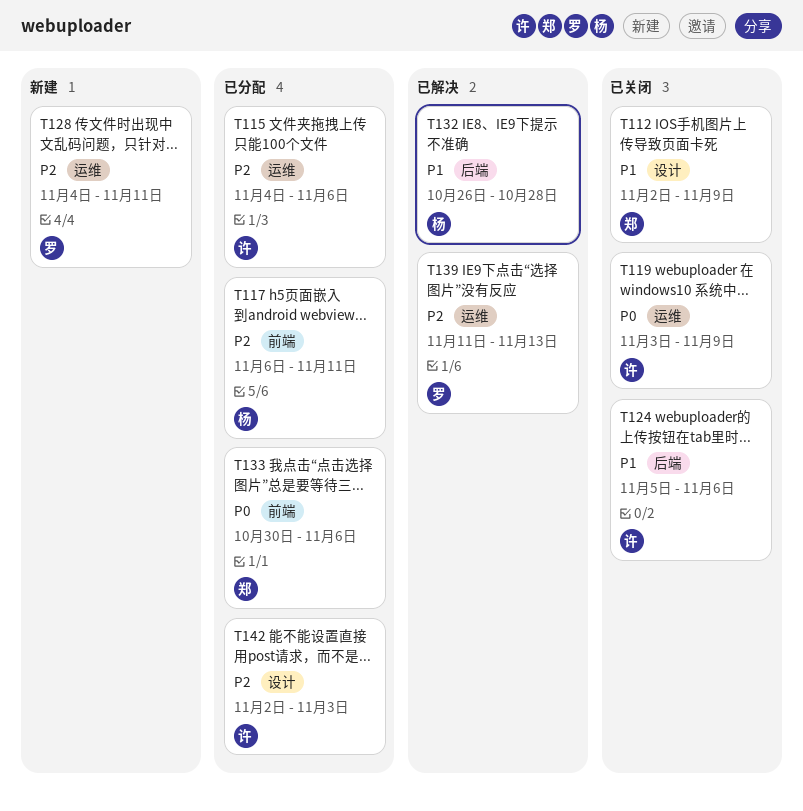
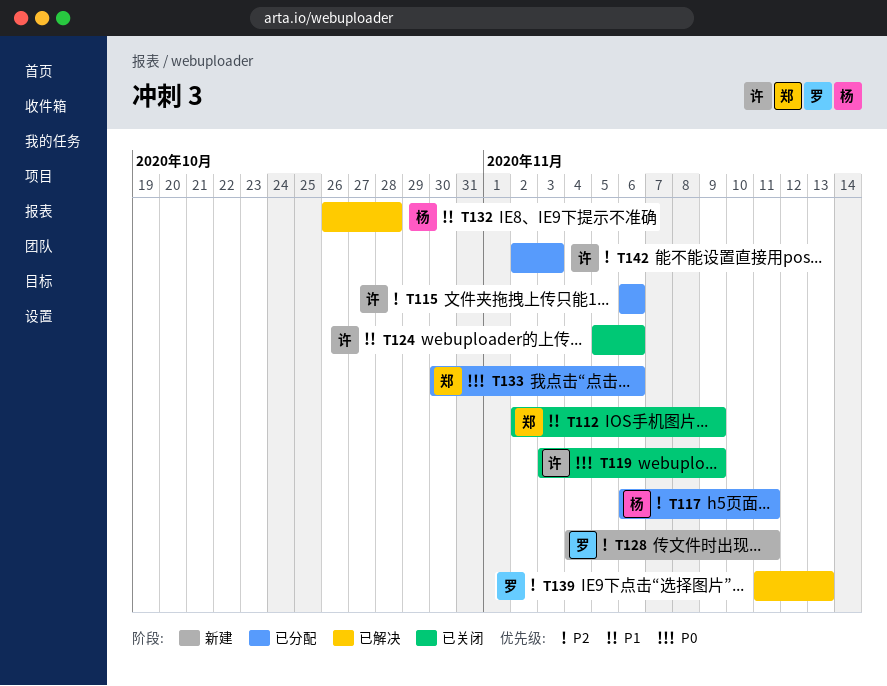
T115, start: Nov 4 -> Nov 6

